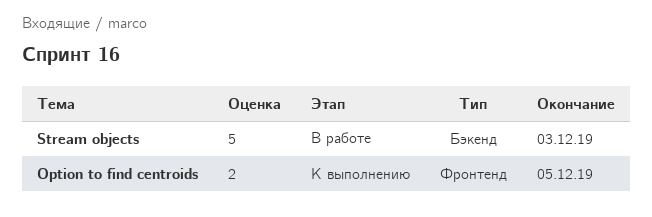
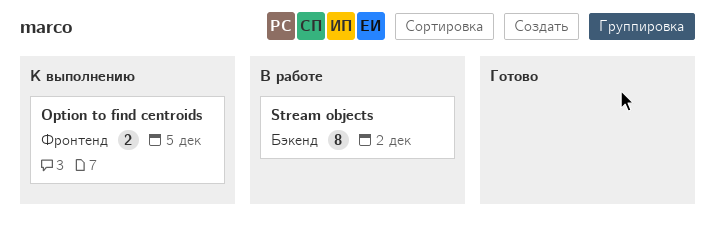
Stream objects, estimate: 5 -> 8
Stream objects, due: Dec 3 -> Dec 2

